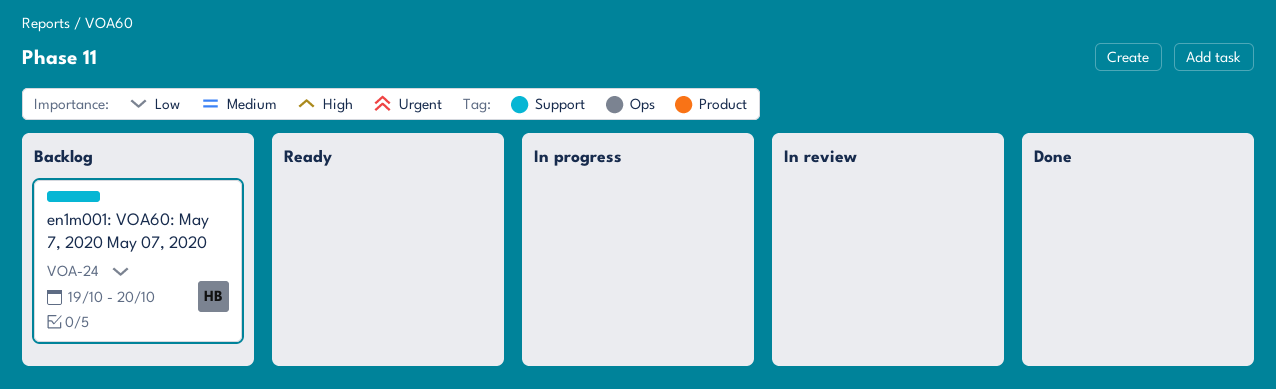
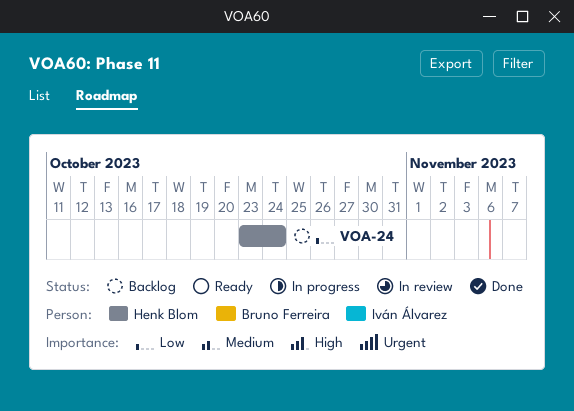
VOA-24, start: Oct 19 -> Oct 23
VOA-24, due: Oct 20 -> Oct 24

